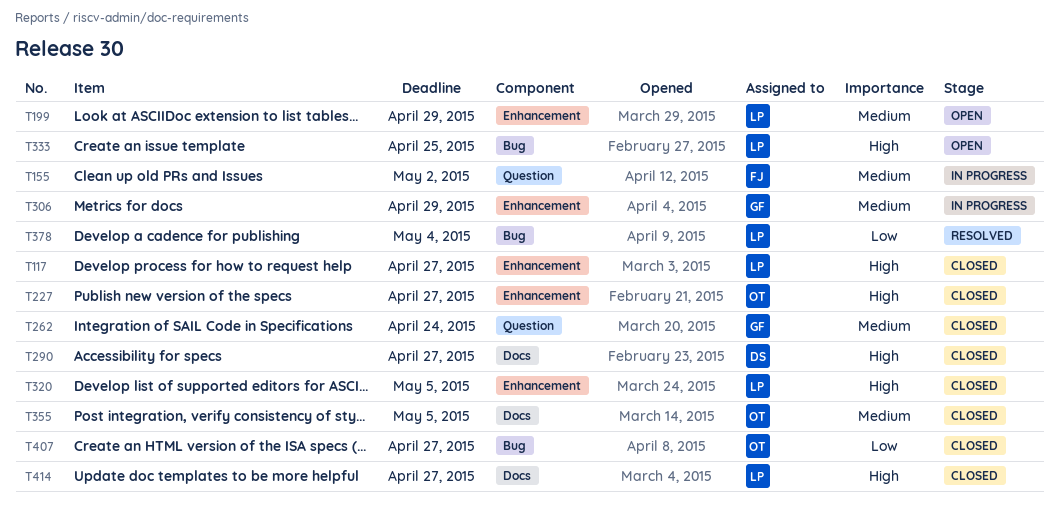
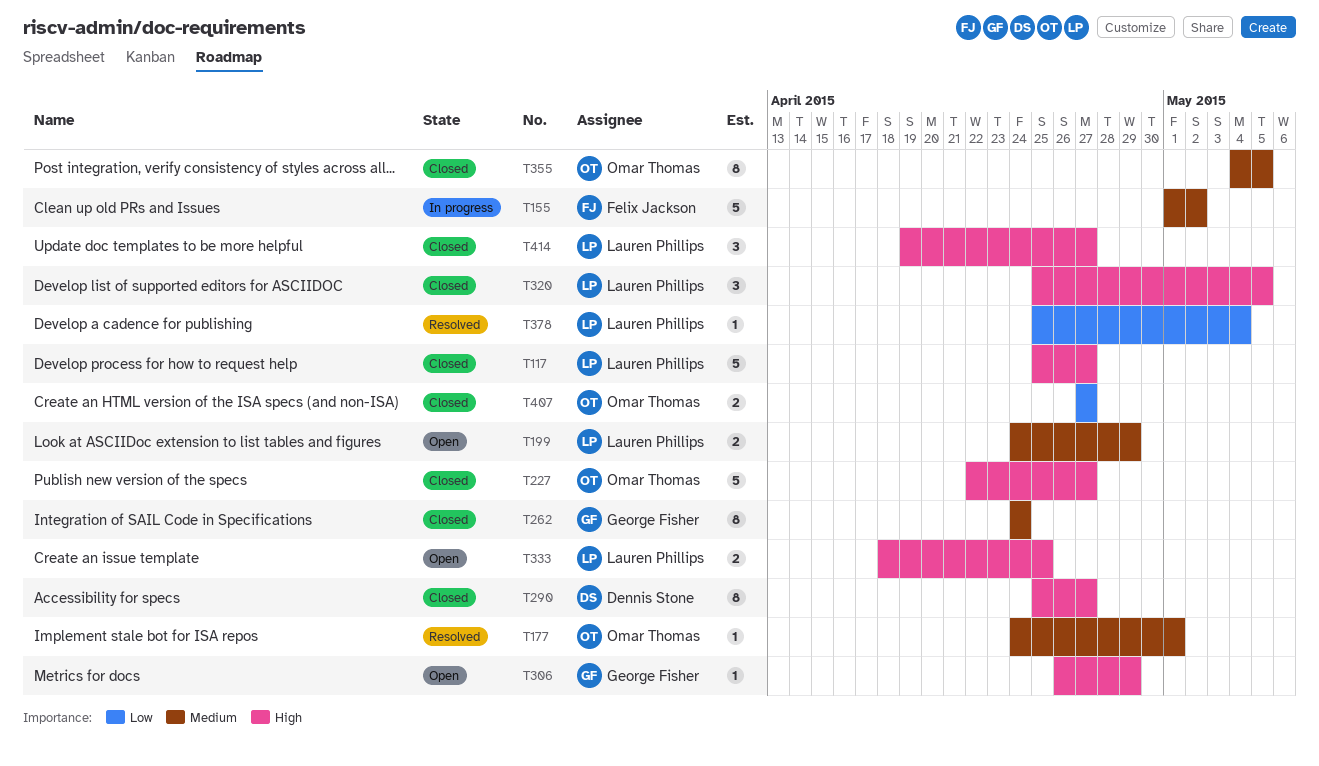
T177: none -> present
T306, status: In progress -> Open
T306, priority: Medium -> High

